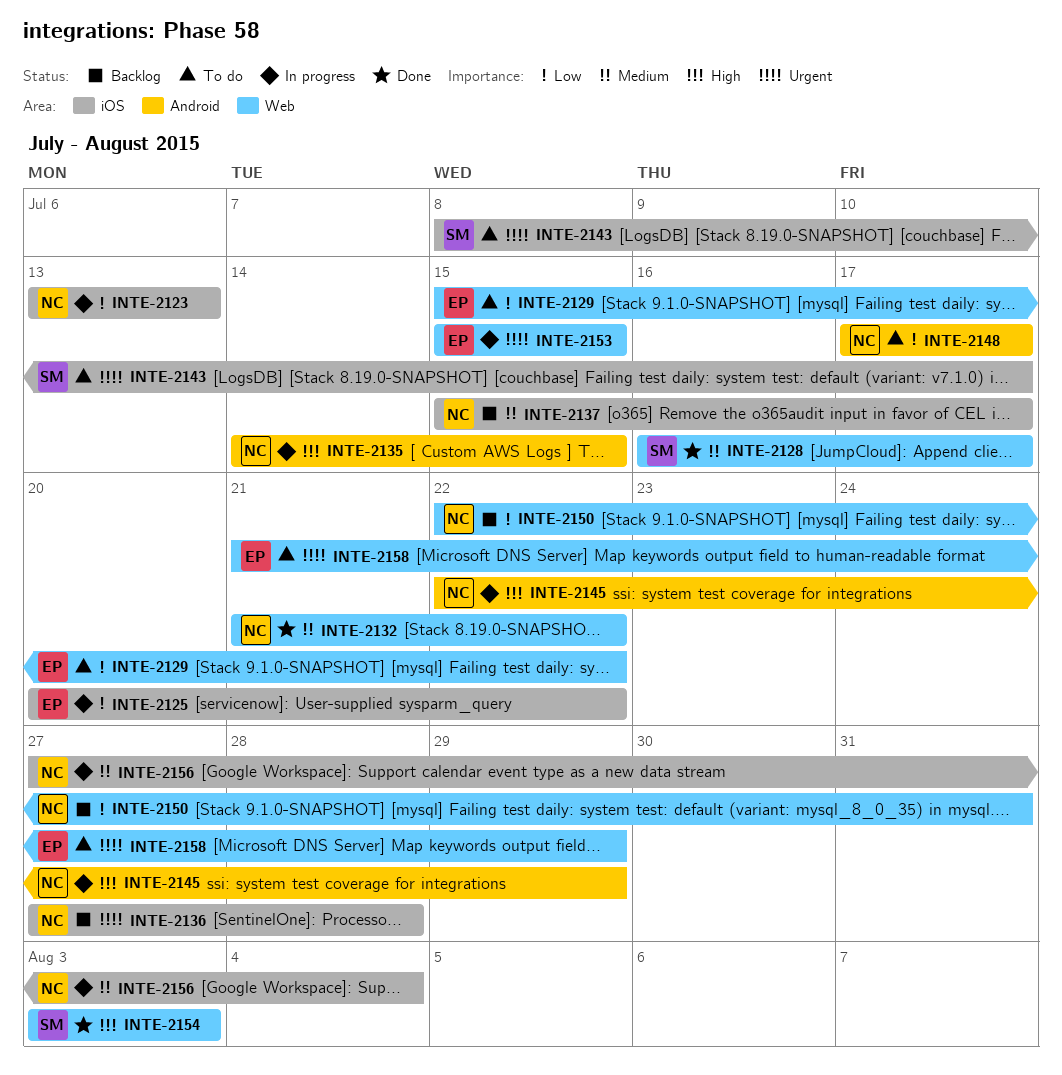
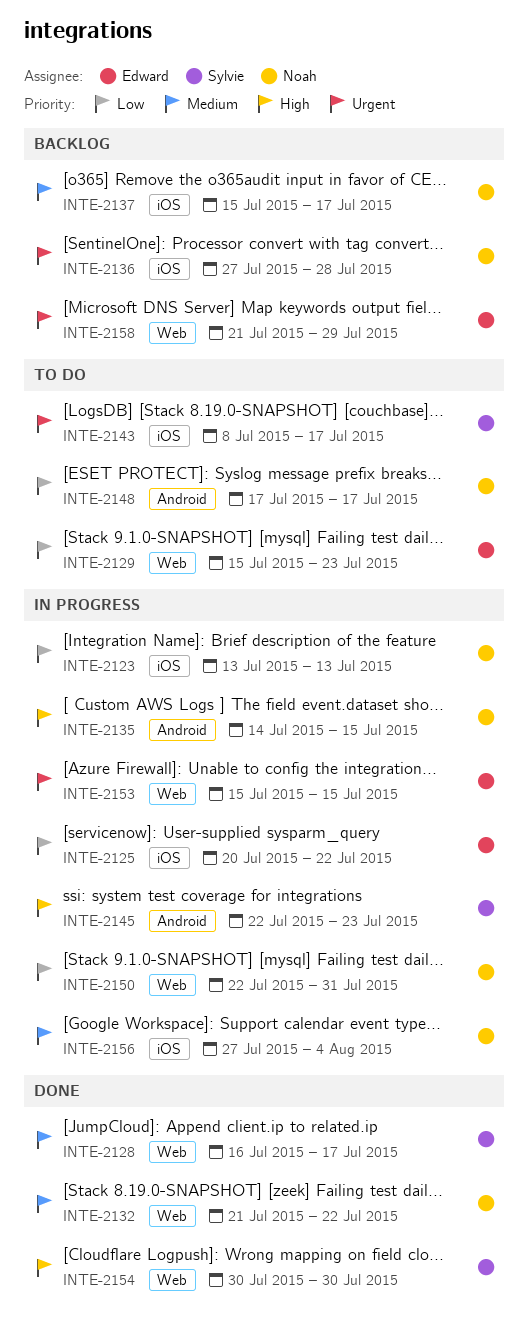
INTE-2129, due: Jul 22 -> Jul 23
INTE-2145, owner: Noah -> Sylvie
INTE-2145, due: Jul 29 -> Jul 23
INTE-2150, status: Backlog -> In progress
INTE-2154, start: Aug 3 -> Jul 30
INTE-2154, due: Aug 3 -> Jul 30
INTE-2158, status: To do -> Backlog

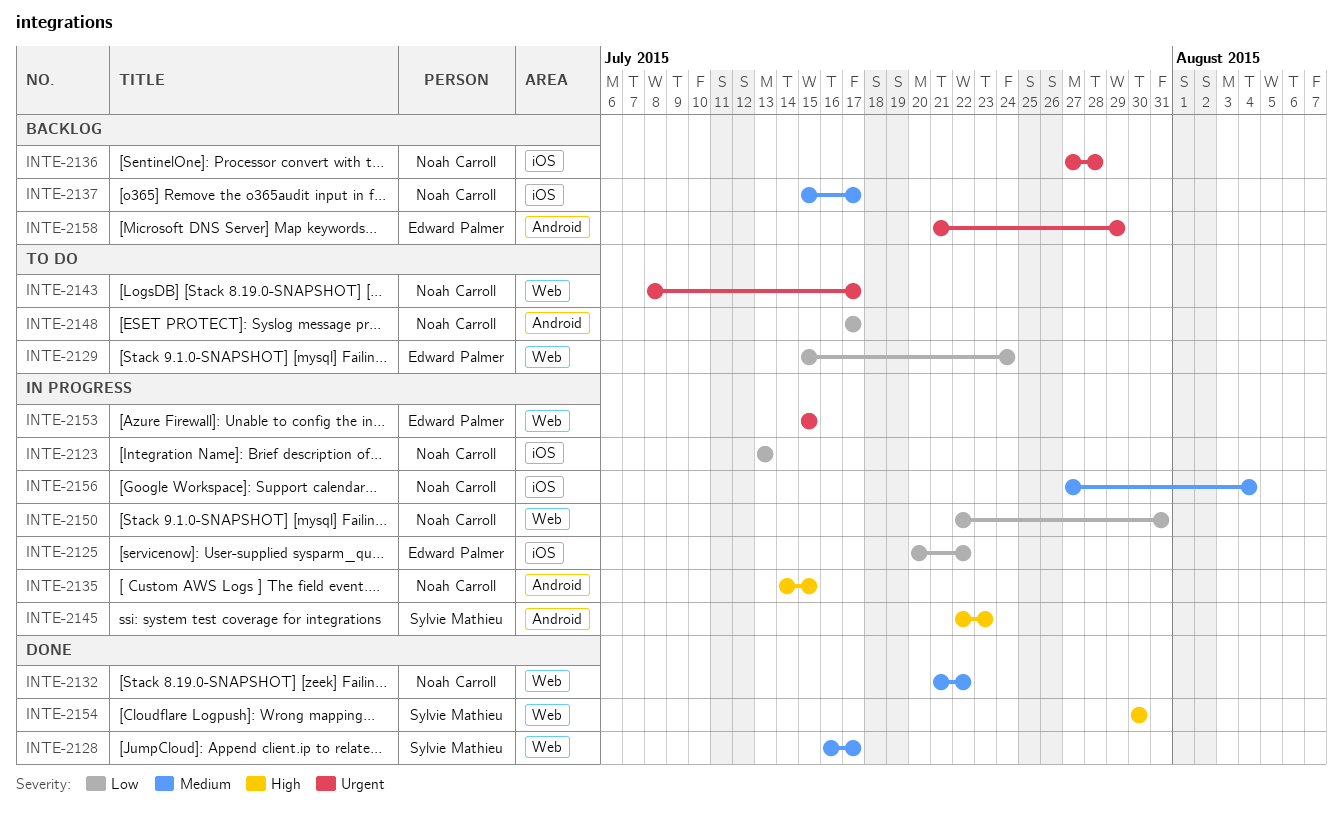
INTE-2129, due: Jul 23 -> Jul 24
INTE-2143, owner: Sylvie Mathieu -> Noah Carroll
INTE-2143, label: iOS -> Web
INTE-2158, label: Web -> Android

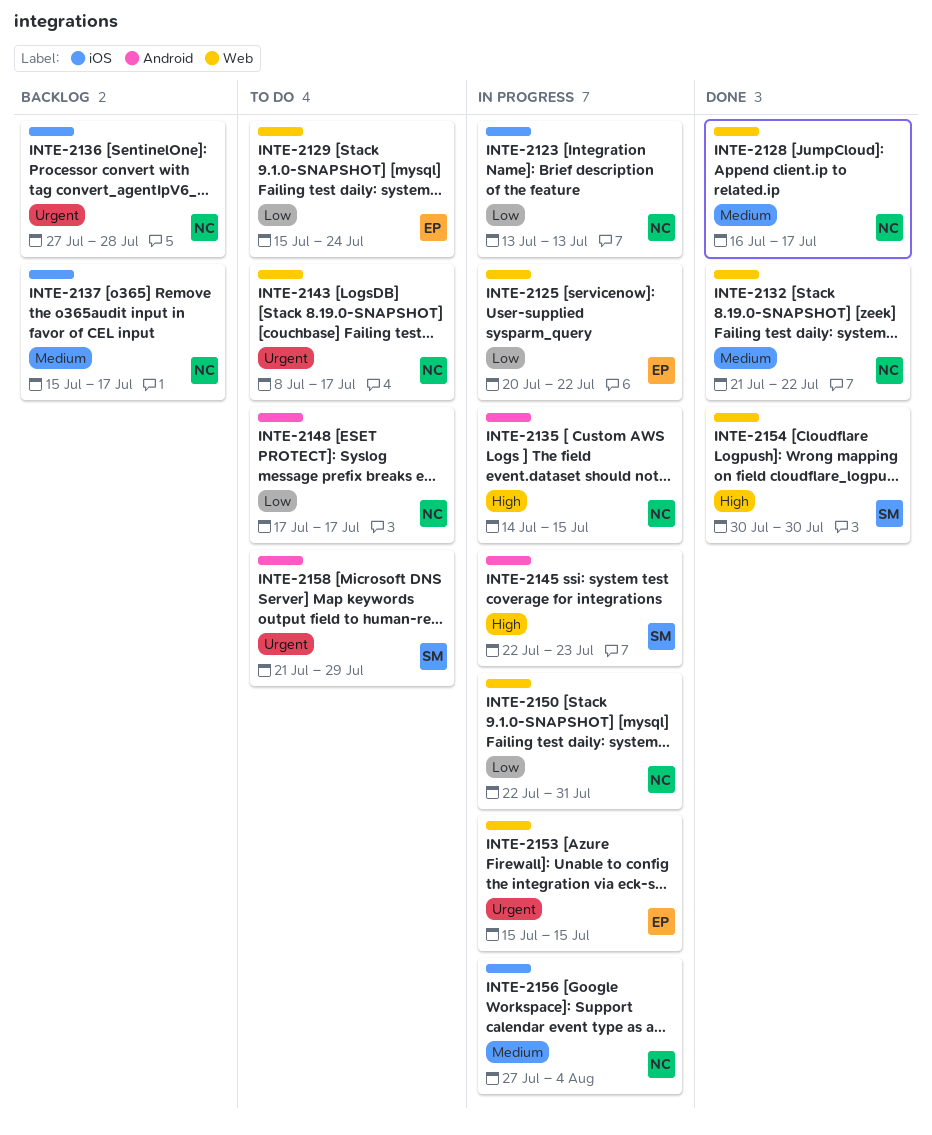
INTE-2125, label: iOS -> Web
INTE-2128, owner: Sylvie Mathieu -> Noah Carroll
INTE-2158, status: Backlog -> To do
INTE-2158, owner: Edward Palmer -> Sylvie Mathieu

